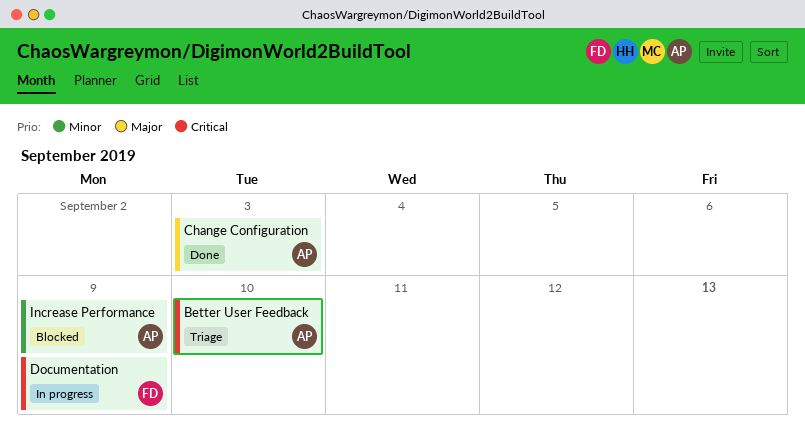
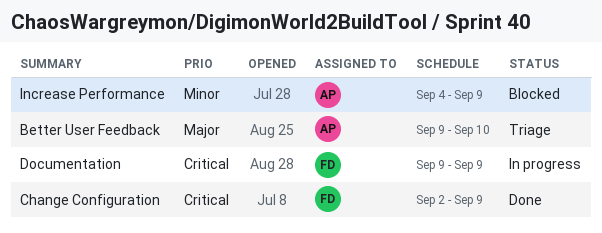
Better User Feedback, priority: Critical -> Major
Change Configuration, owner: AP -> FD
Change Configuration, priority: Major -> Critical
Change Configuration, due: Sep 3 -> Sep 9

